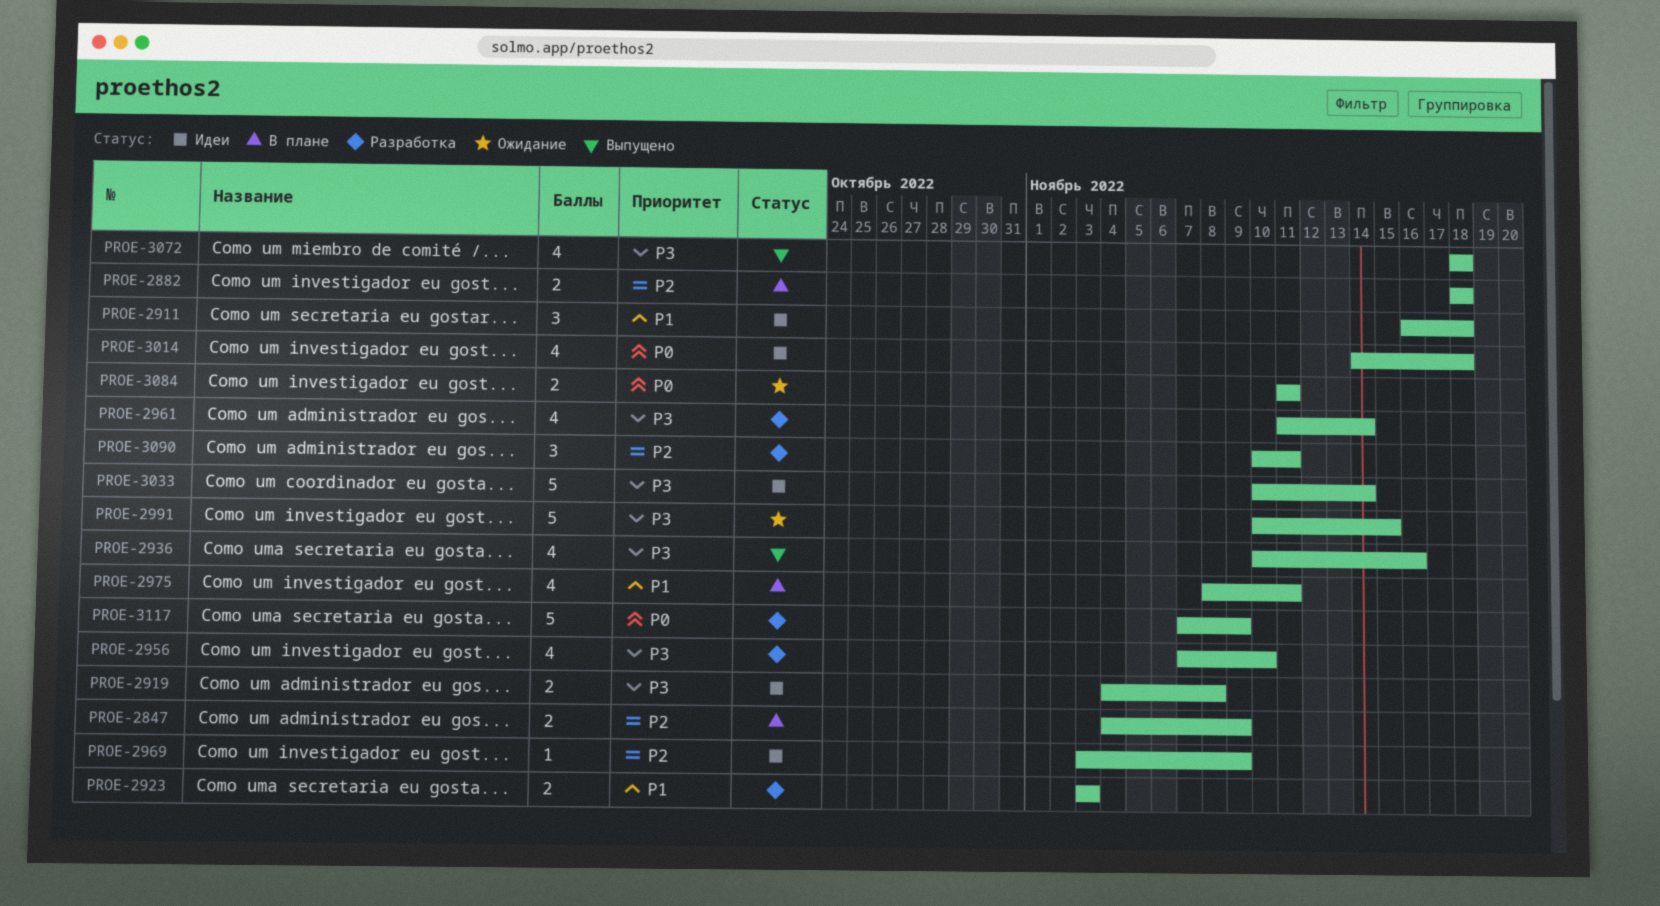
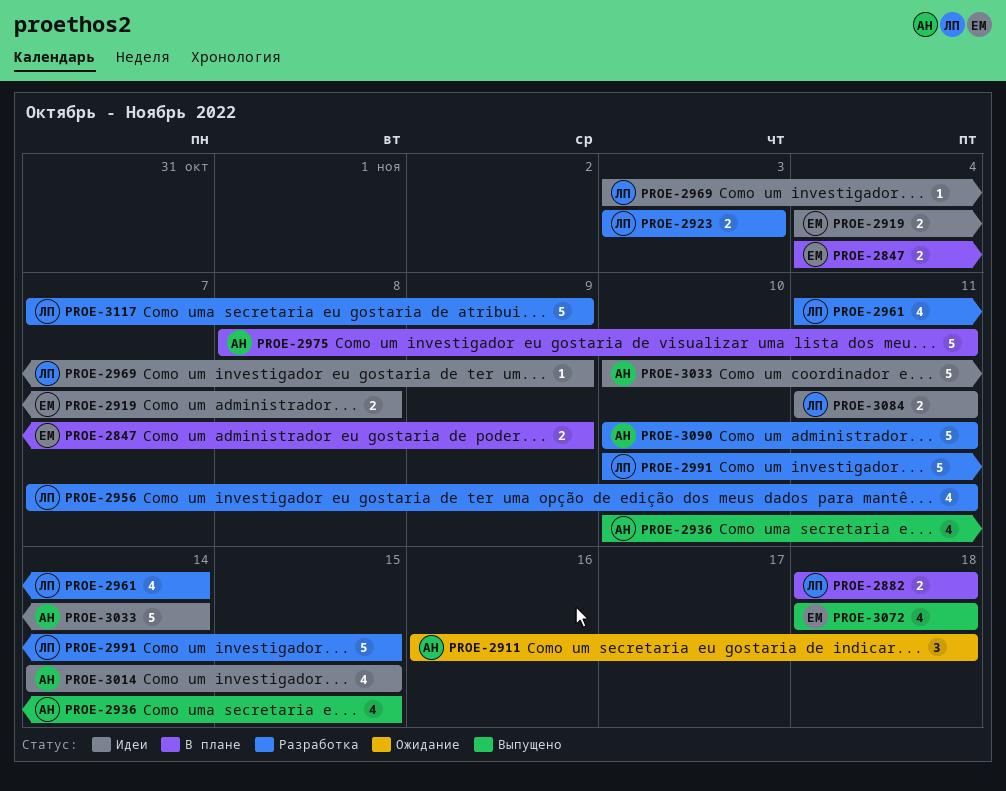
PROE-2911, status: Идеи -> Ожидание
PROE-2936, due: Nov 16 -> Nov 15
PROE-2956, due: Nov 10 -> Nov 11
PROE-2975, estimate: 4 -> 5
PROE-2991, status: Ожидание -> Разработка
PROE-3014, due: Nov 18 -> Nov 15
PROE-3084, status: Ожидание -> Идеи
PROE-3090, estimate: 3 -> 5

